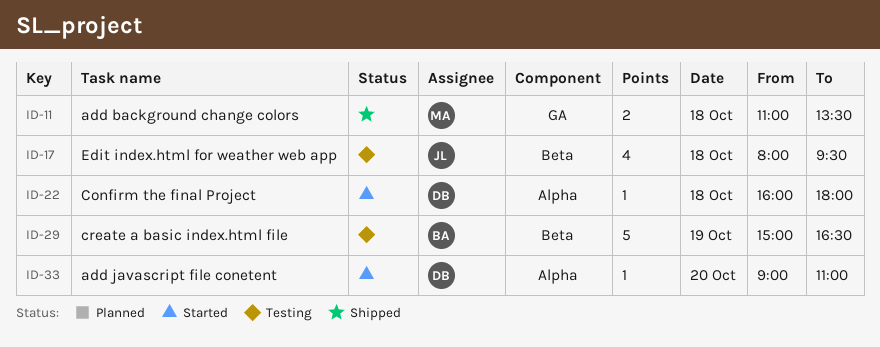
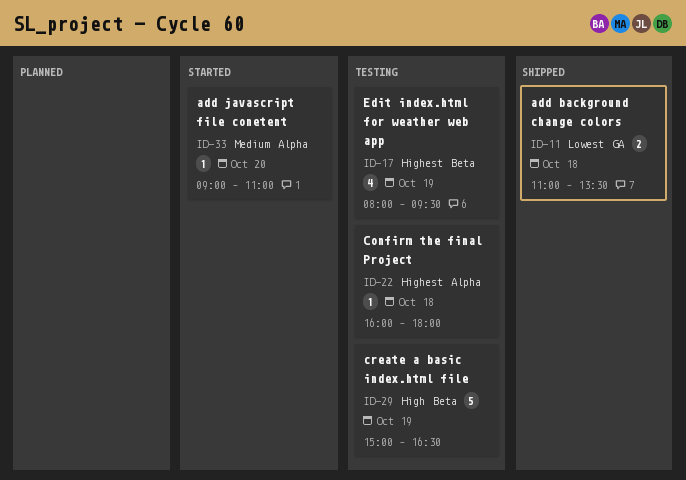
ID-17, day: Oct 18 -> Oct 19
ID-22, status: Started -> Testing

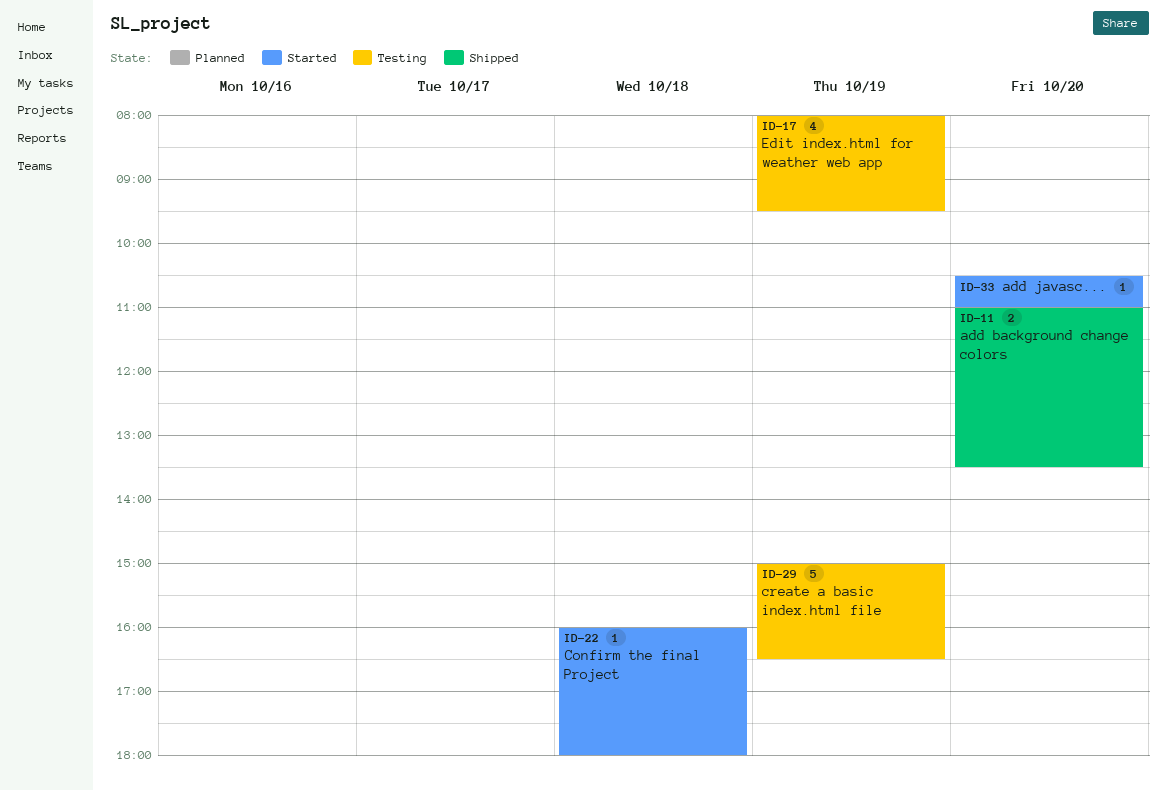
ID-11, day: Oct 18 -> Oct 20
ID-22, status: Testing -> Started
ID-33, begins: 09:00 -> 10:30

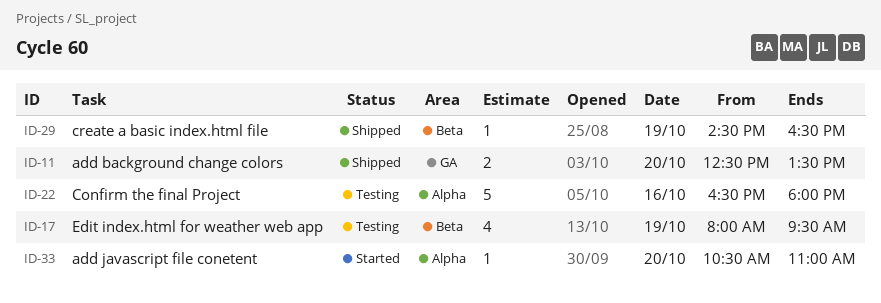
ID-11, begins: 11:00 -> 12:30
ID-22, status: Started -> Testing
ID-22, estimate: 1 -> 5
ID-22, day: Oct 18 -> Oct 16
ID-22, begins: 16:00 -> 16:30
ID-29, status: Testing -> Shipped
ID-29, estimate: 5 -> 1
ID-29, begins: 15:00 -> 14:30

